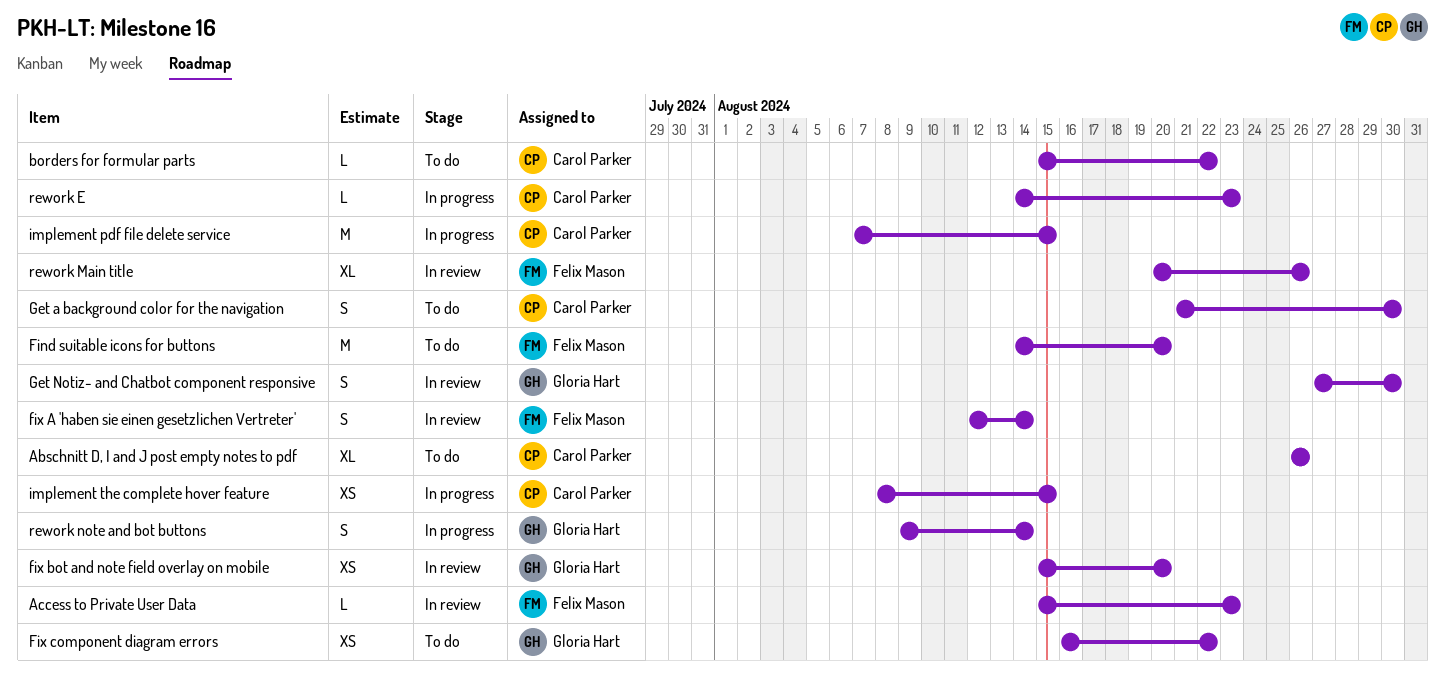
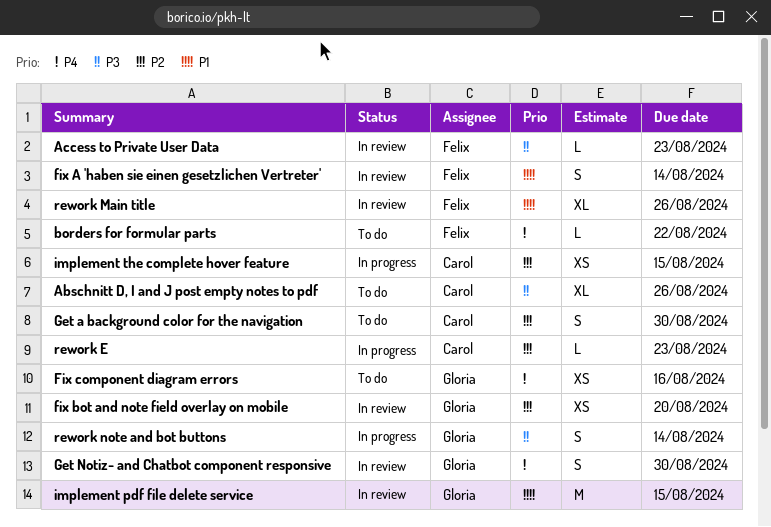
borders for formular parts, owner: Carol Parker -> Felix Mason
Find suitable icons for buttons: present -> none
Fix component diagram errors, due: Aug 22 -> Aug 16
implement pdf file delete service, status: In progress -> In review
implement pdf file delete service, owner: Carol Parker -> Gloria Hart

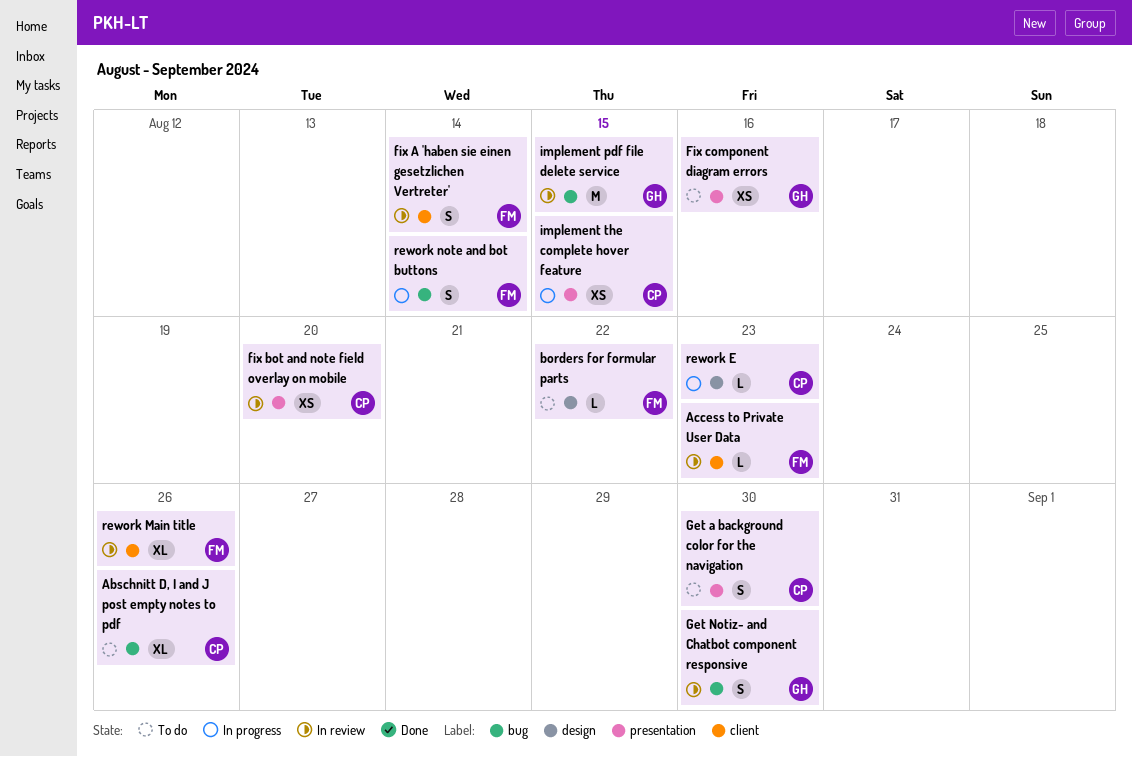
fix bot and note field overlay on mobile, owner: Gloria -> Carol
rework note and bot buttons, owner: Gloria -> Felix

